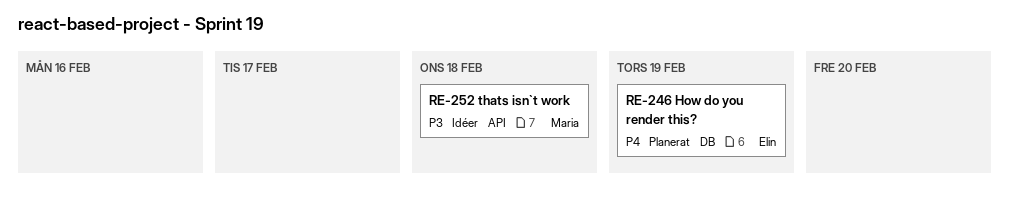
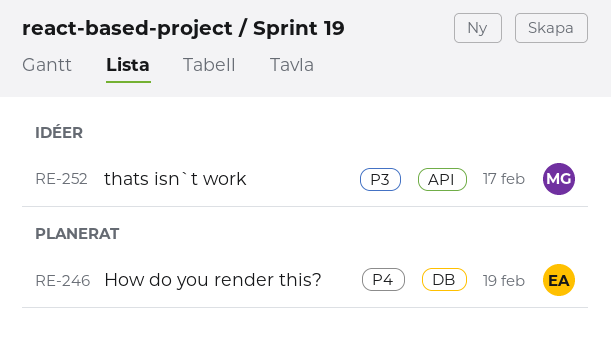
RE-252, due: Feb 18 -> Feb 17

